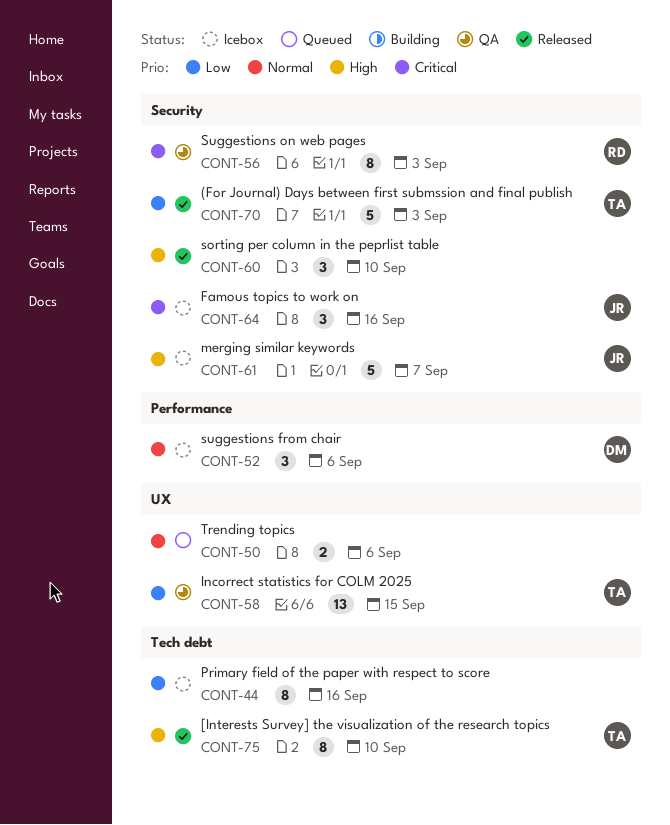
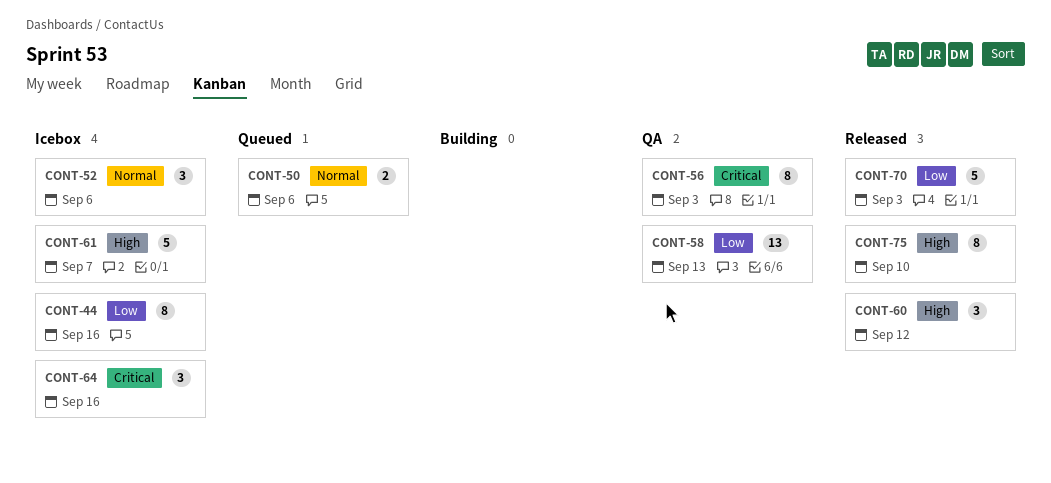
CONT-58, due: Sep 15 -> Sep 13
CONT-60, due: Sep 10 -> Sep 12

